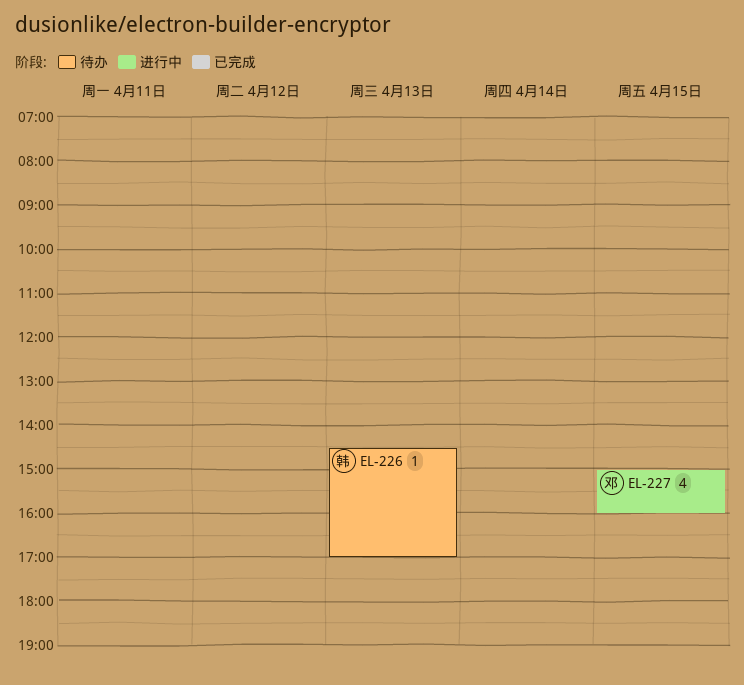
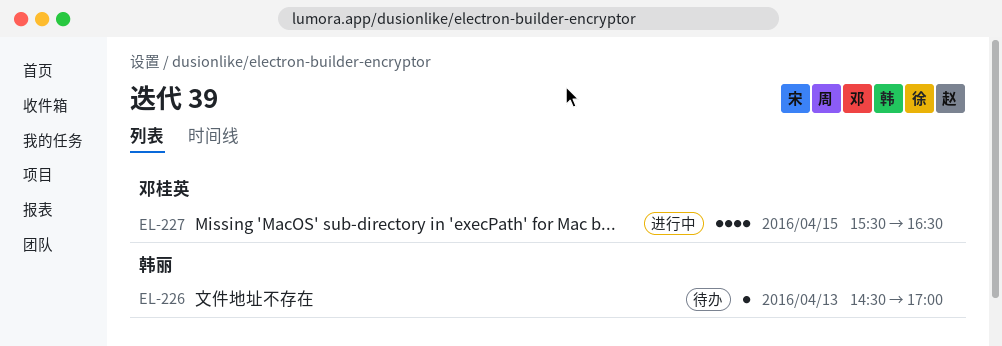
EL-227, begins: 15:00 -> 15:30
EL-227, ends: 16:00 -> 16:30

